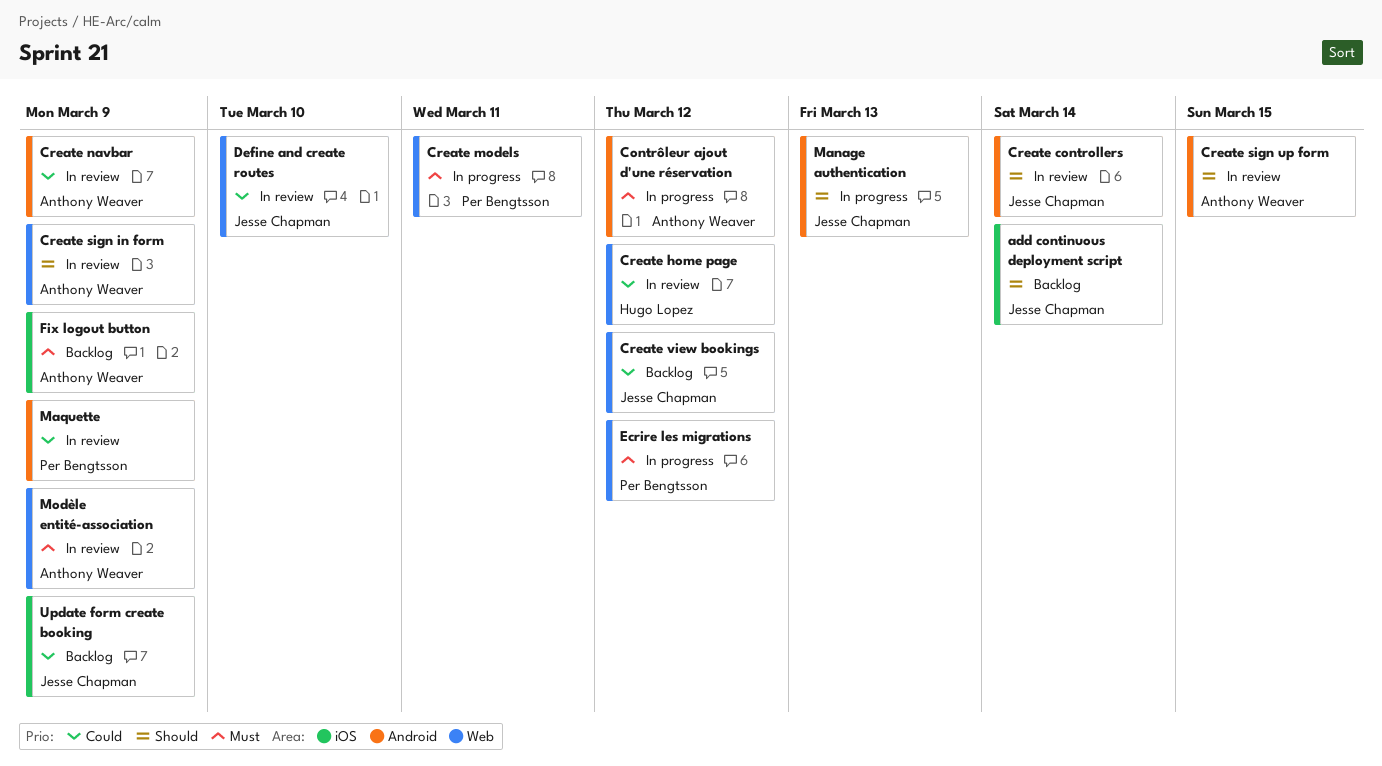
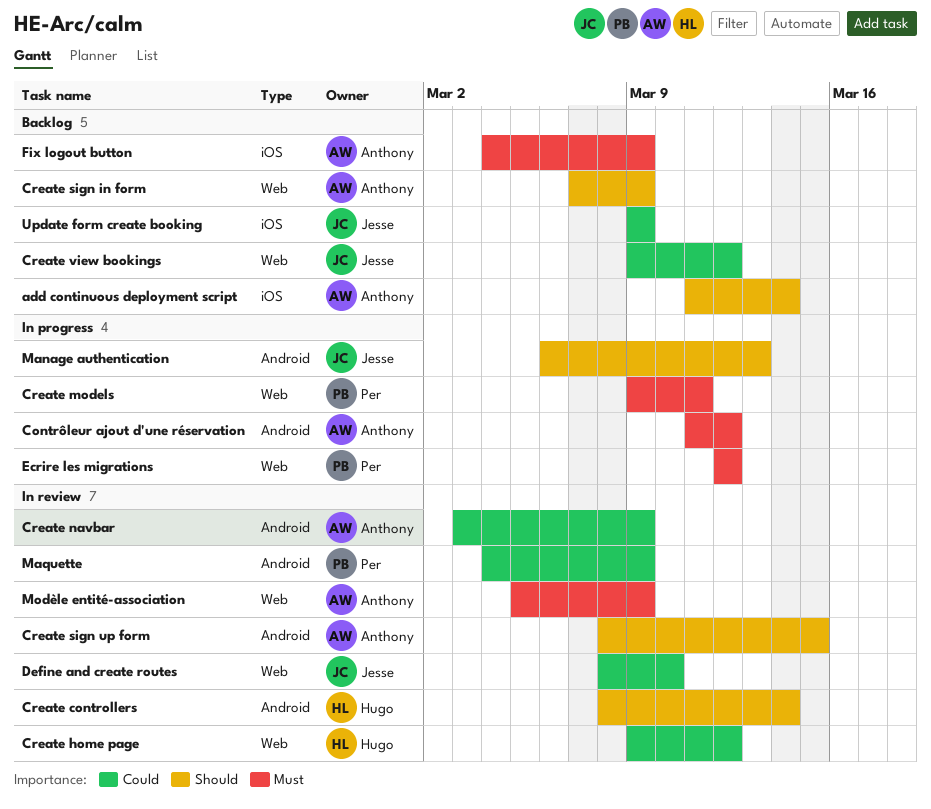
add continuous deployment script, owner: Jesse Chapman -> Anthony Weaver
Create controllers, owner: Jesse Chapman -> Hugo Lopez
Create sign in form, status: In review -> Backlog

